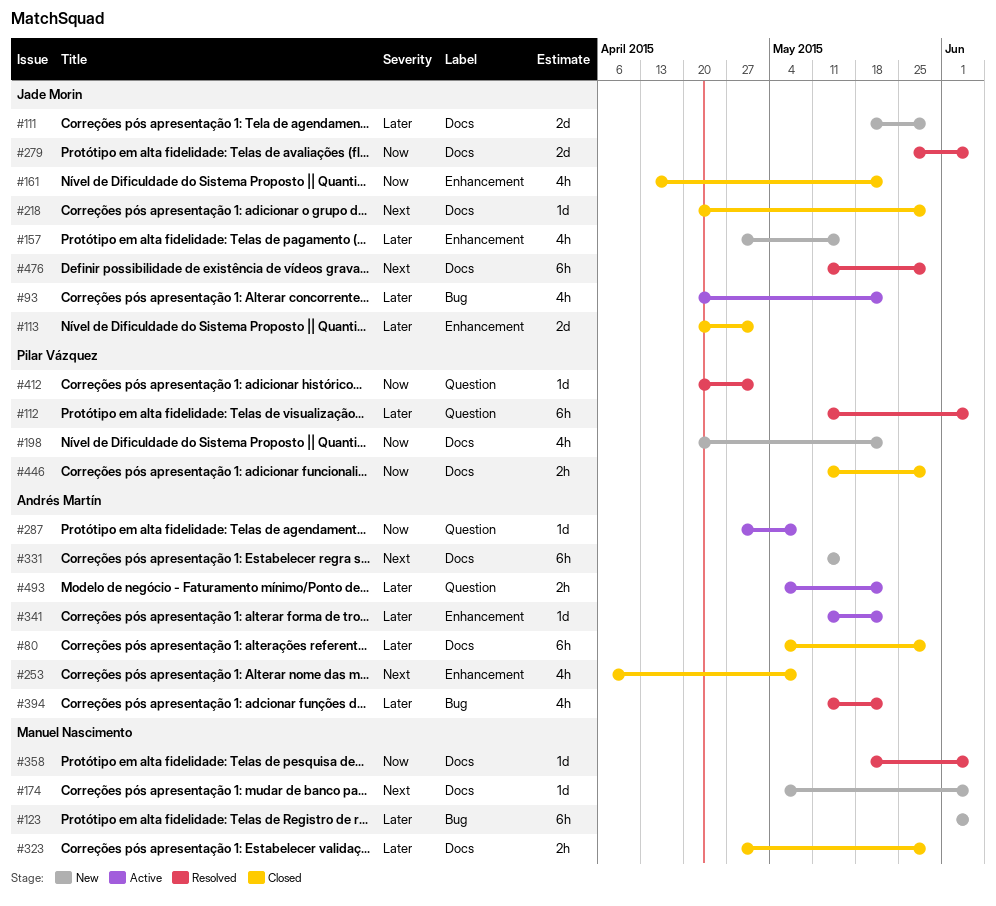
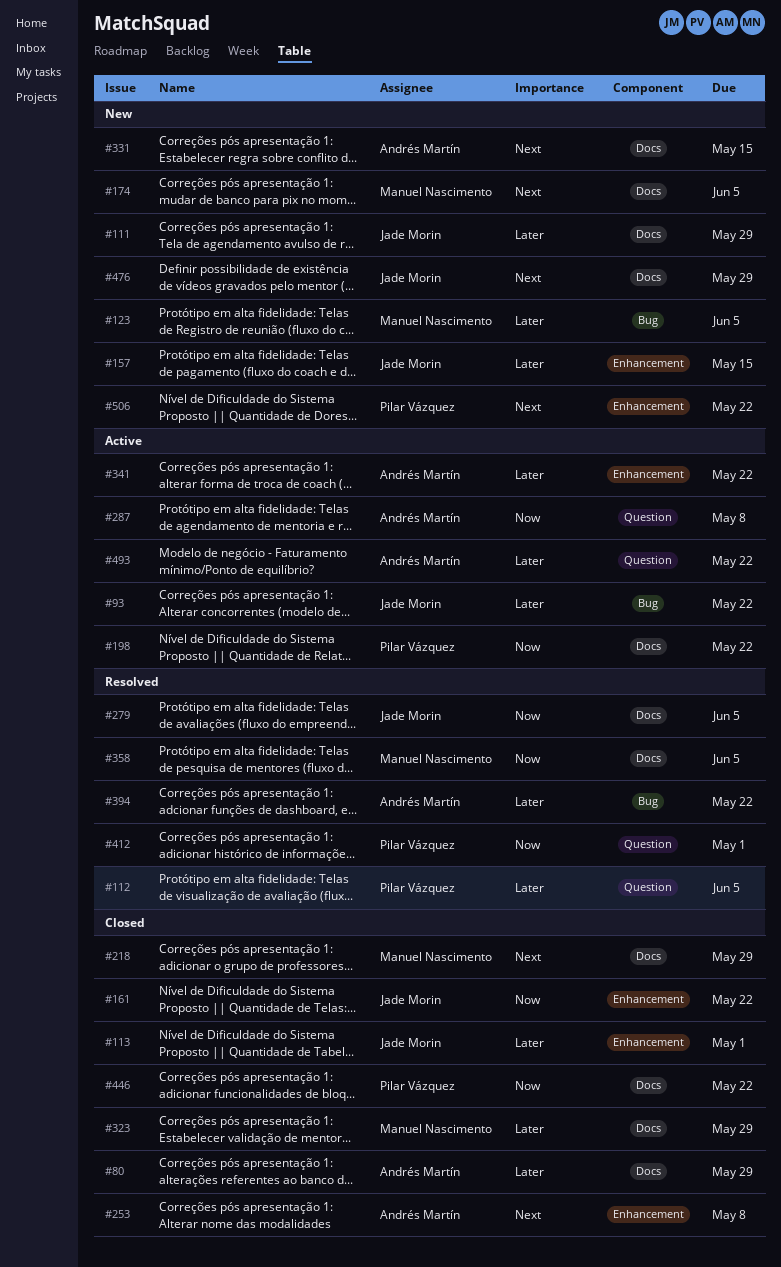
#198, status: New -> Active
#218, owner: Jade Morin -> Manuel Nascimento
#446, due: May 29 -> May 22
#476, status: Resolved -> New
#506: none -> present

